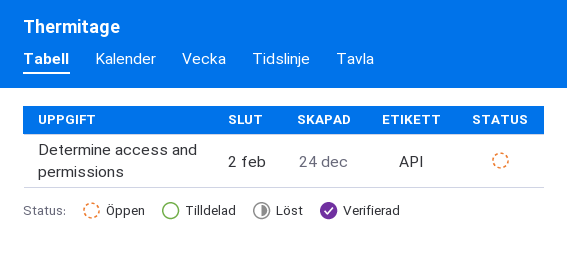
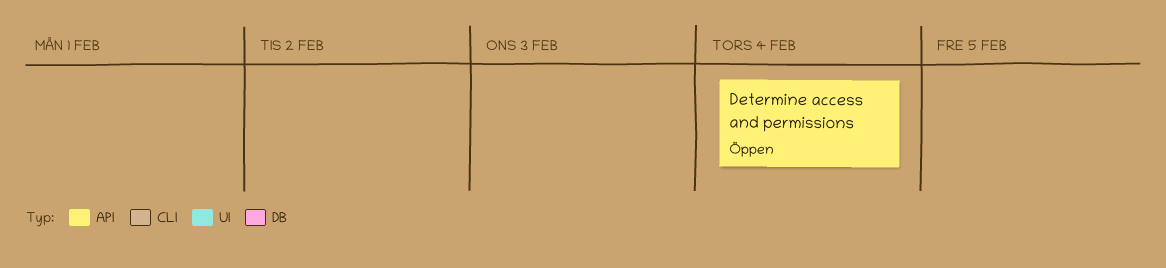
Determine access and permissions, due: Feb 2 -> Feb 4

